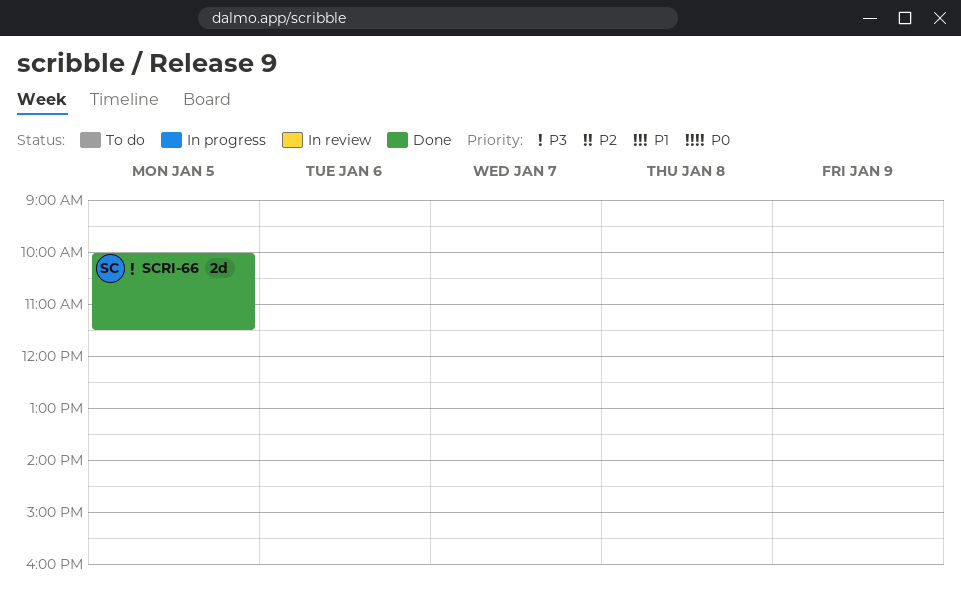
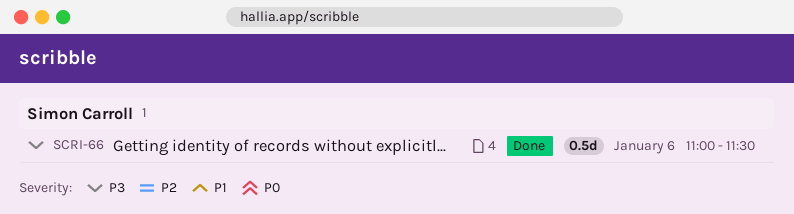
SCRI-66, estimate: 2d -> 0.5d
SCRI-66, day: Jan 5 -> Jan 6
SCRI-66, begins: 10:00 -> 11:00

